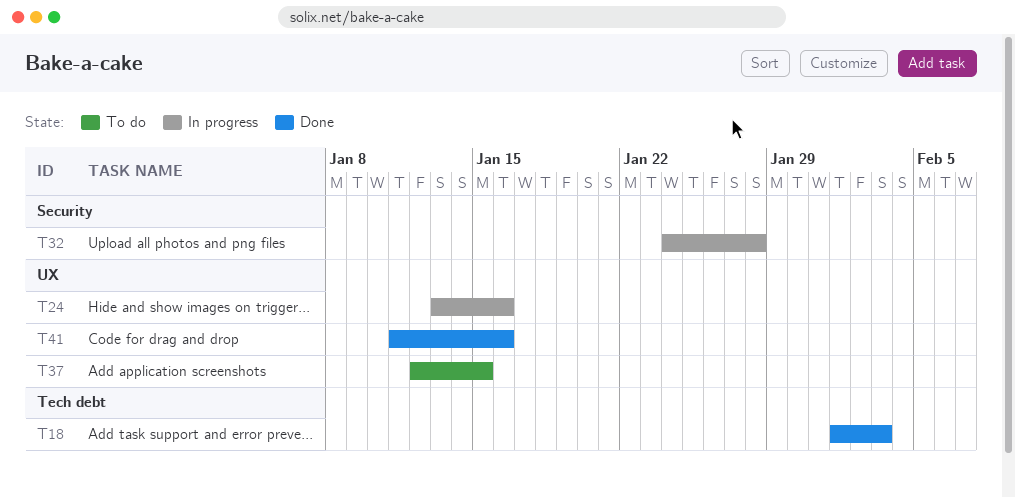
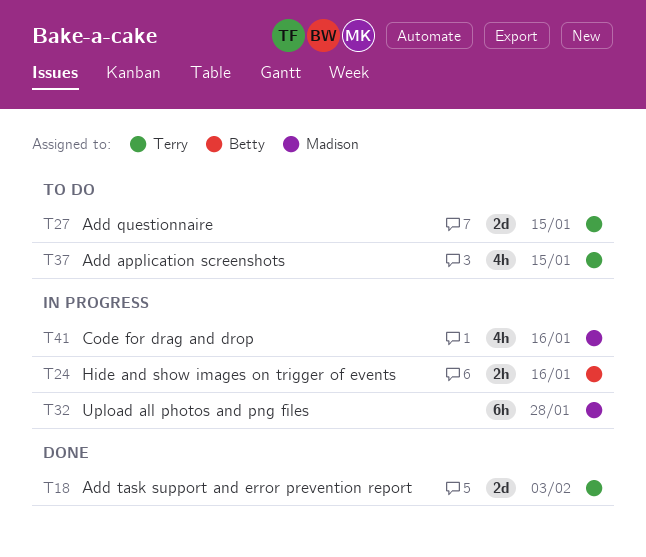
T27: none -> present
T41, status: Done -> In progress

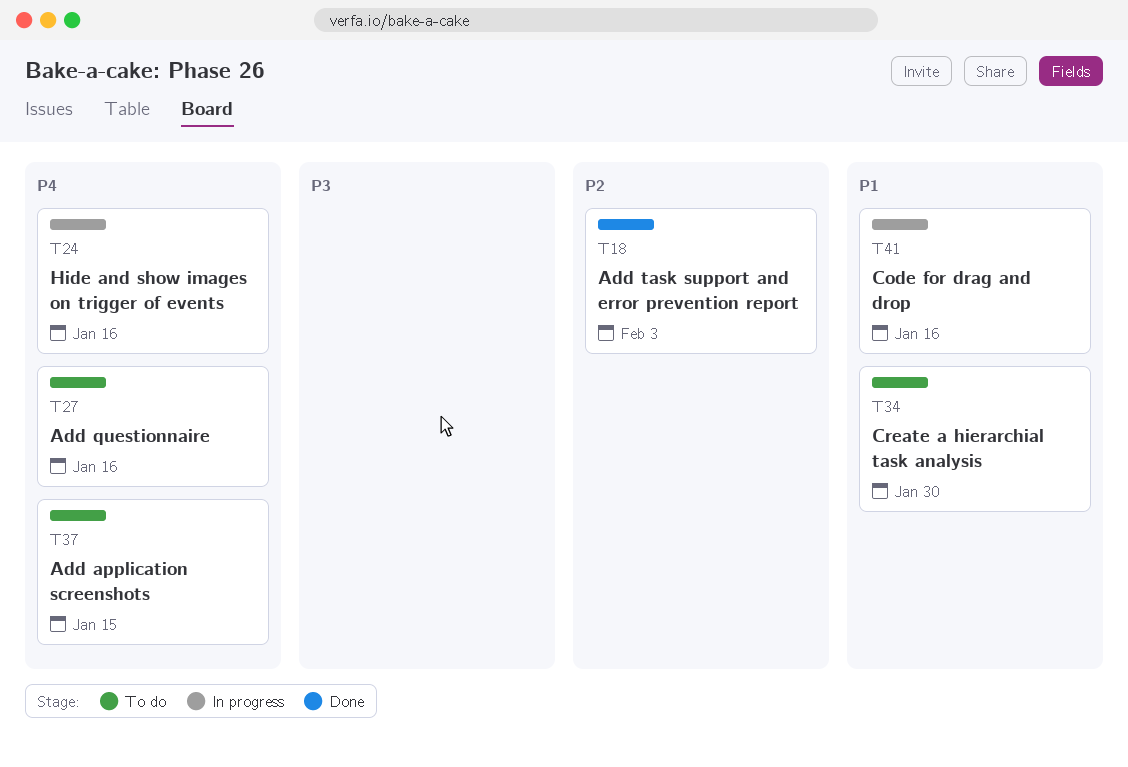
T27, due: Jan 15 -> Jan 16
T32: present -> none
T34: none -> present

